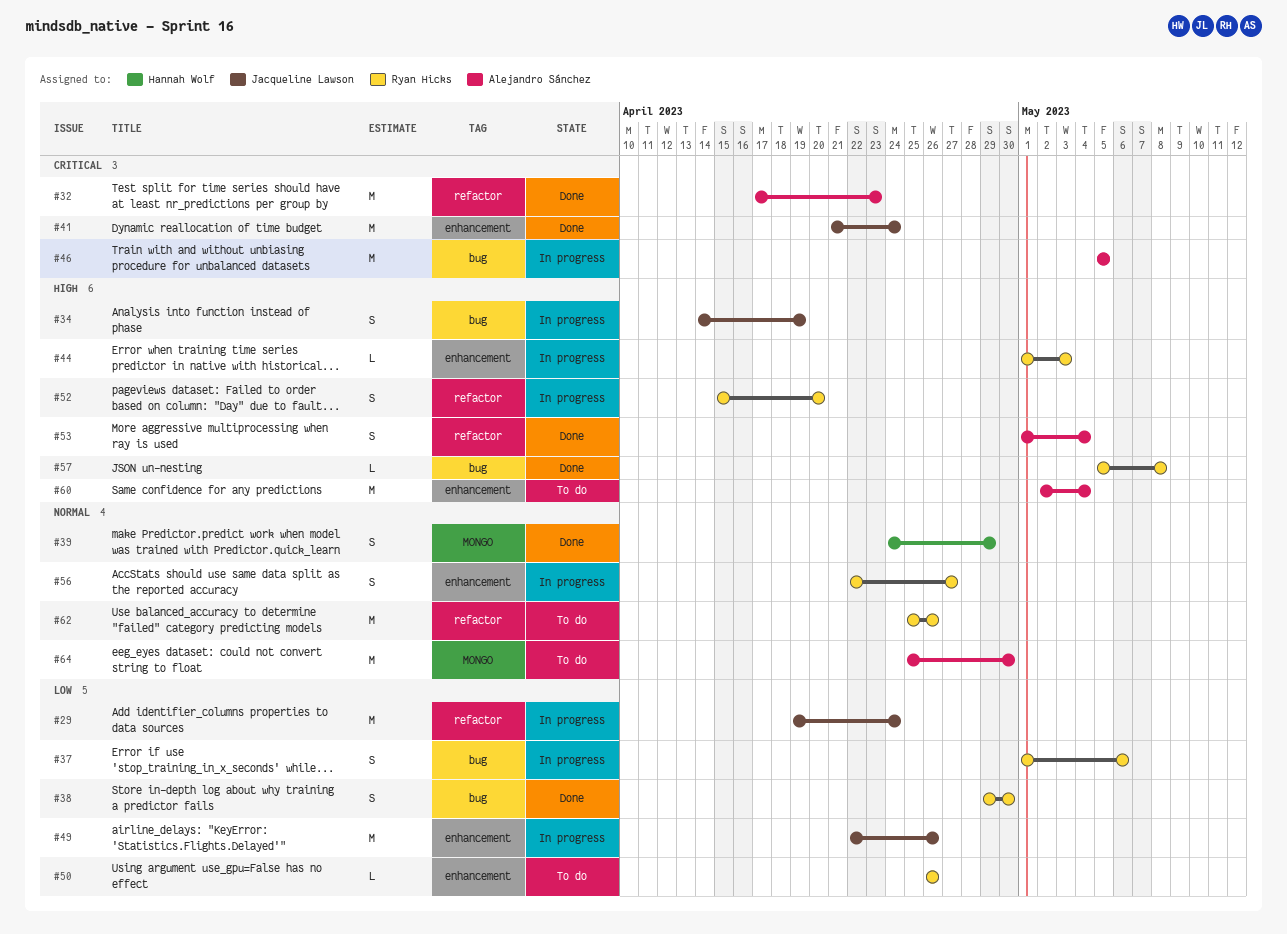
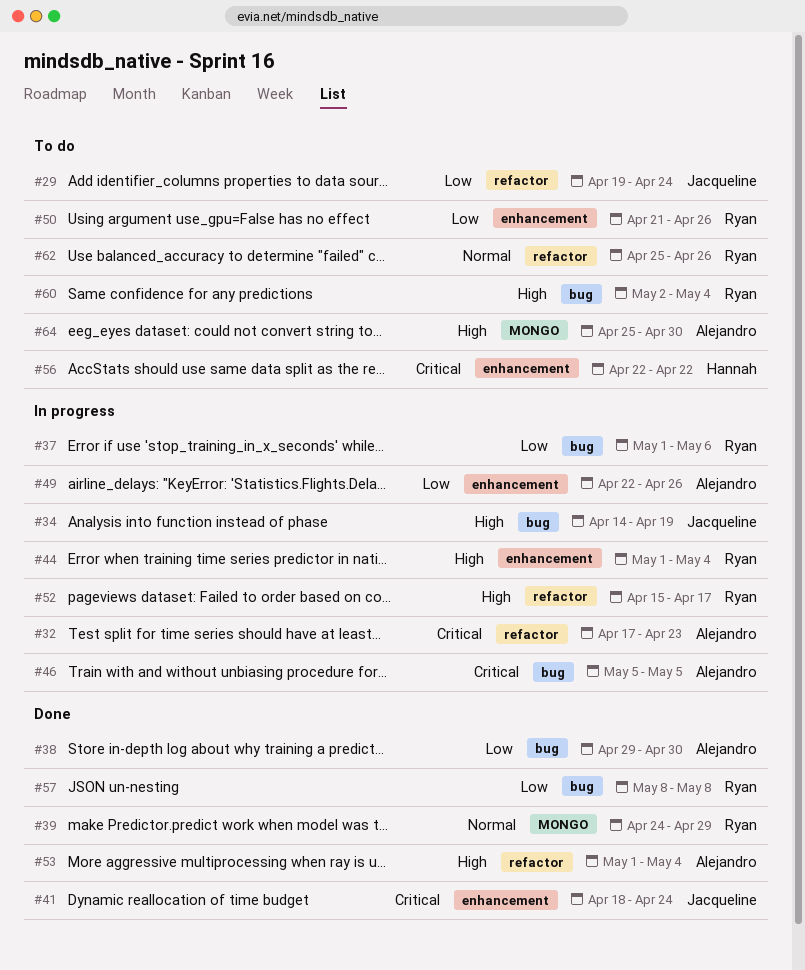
#29, status: In progress -> To do
#32, status: Done -> In progress
#38, owner: Ryan Hicks -> Alejandro Sánchez
#39, owner: Hannah Wolf -> Ryan Hicks
#41, start: Apr 21 -> Apr 18
#44, due: May 3 -> May 4
#49, owner: Jacqueline Lawson -> Alejandro Sánchez
#50, start: Apr 26 -> Apr 21
#52, due: Apr 20 -> Apr 17
#56, status: In progress -> To do
#56, owner: Ryan Hicks -> Hannah Wolf
#56, priority: Normal -> Critical
#56, due: Apr 27 -> Apr 22
#57, priority: High -> Low
#57, start: May 5 -> May 8
#60, owner: Alejandro Sánchez -> Ryan Hicks
#60, label: enhancement -> bug
#64, priority: Normal -> High

